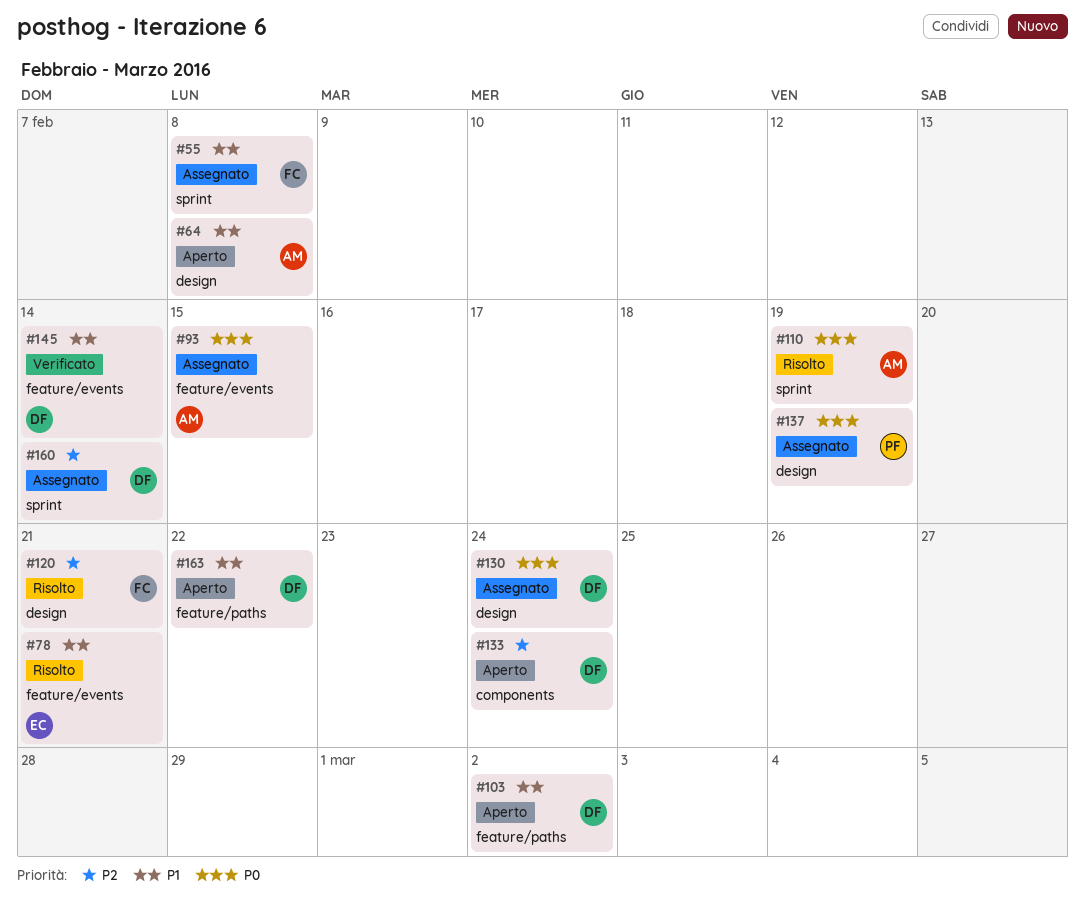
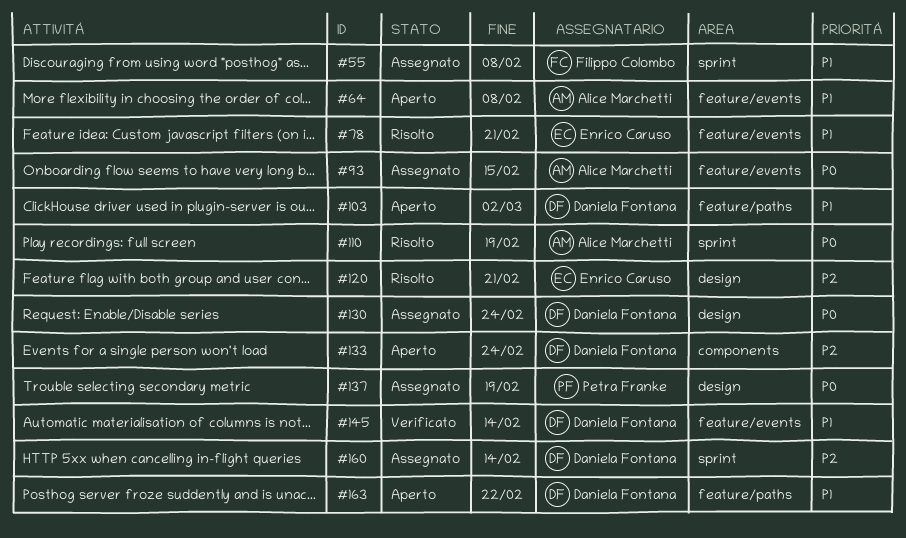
#64, label: design -> feature/events
#120, owner: Filippo Colombo -> Enrico Caruso

